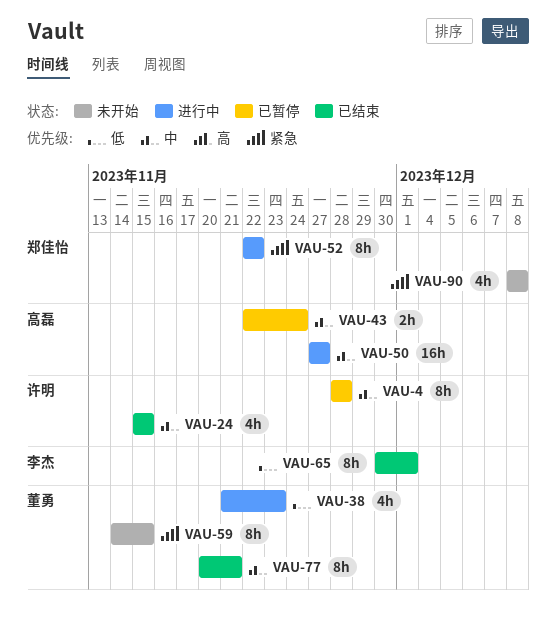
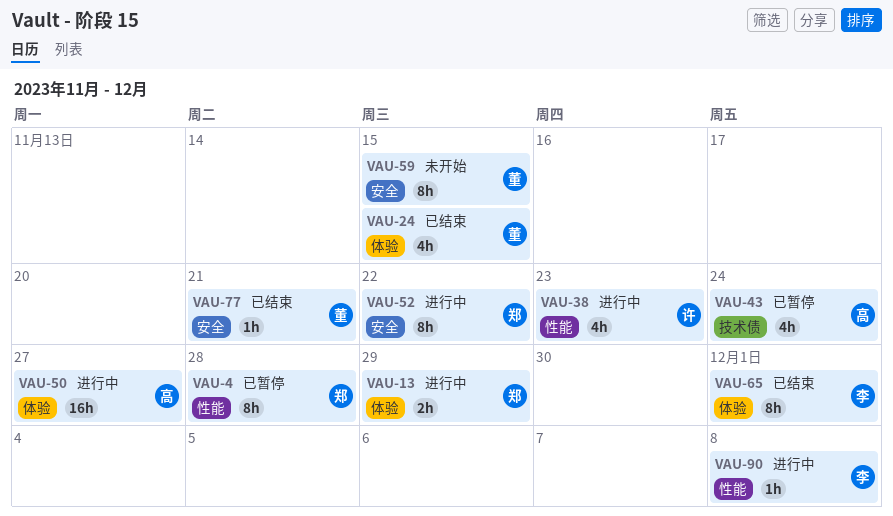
VAU-4, owner: 许明 -> 郑佳怡
VAU-13: none -> present
VAU-24, owner: 许明 -> 董勇
VAU-38, owner: 董勇 -> 许明
VAU-43, estimate: 2h -> 4h
VAU-77, estimate: 8h -> 1h
VAU-90, status: 未开始 -> 进行中
VAU-90, owner: 郑佳怡 -> 李杰
VAU-90, estimate: 4h -> 1h

